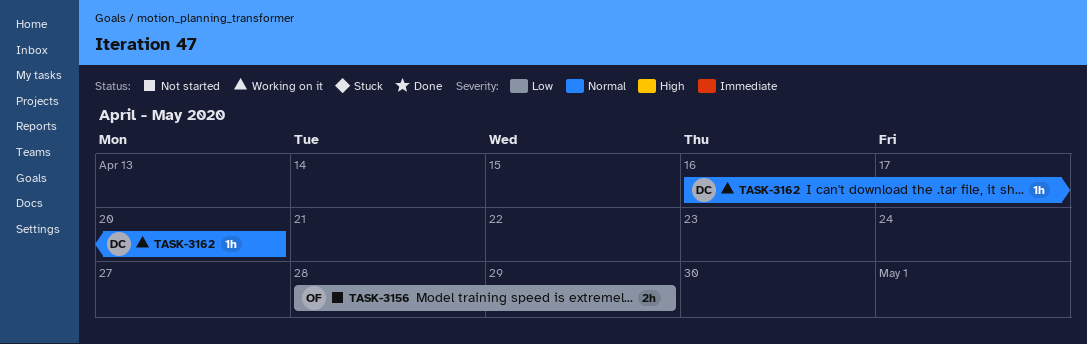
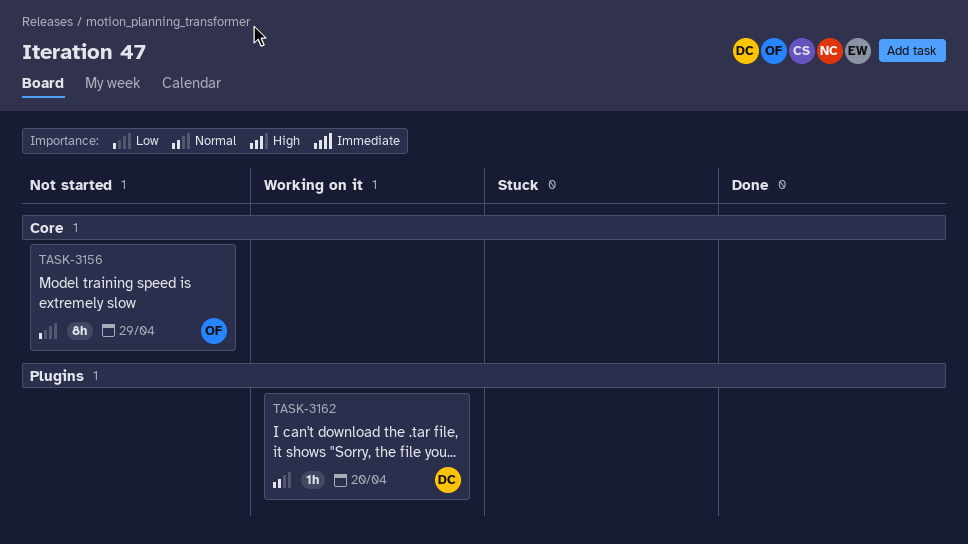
TASK-3156, estimate: 2h -> 8h

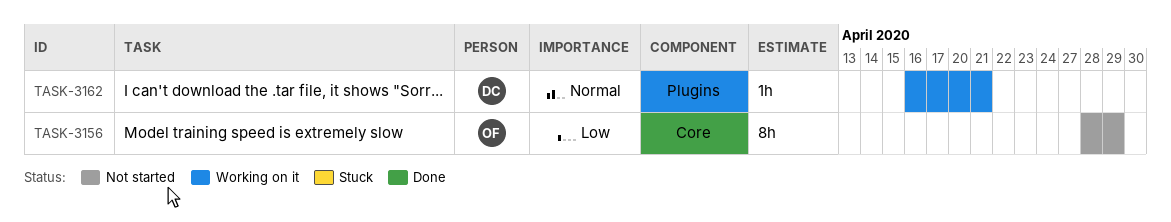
TASK-3162, due: Apr 20 -> Apr 21

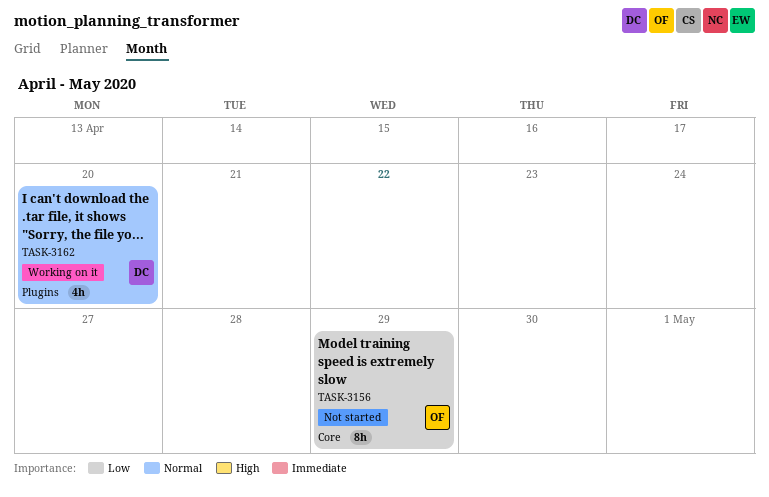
TASK-3162, estimate: 1h -> 4h
TASK-3162, due: Apr 21 -> Apr 20

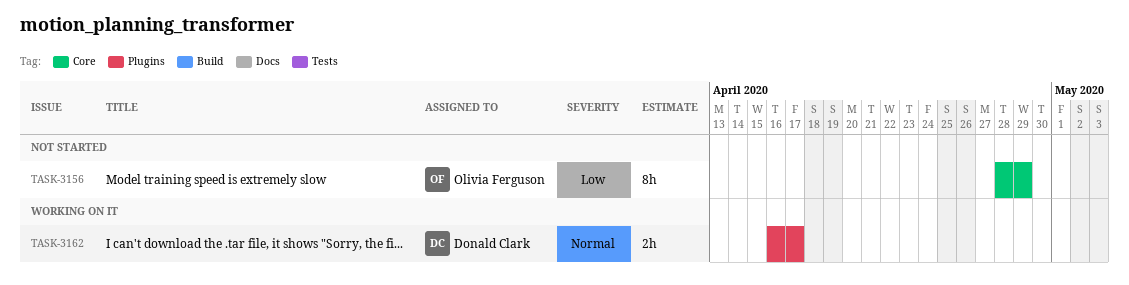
TASK-3162, estimate: 4h -> 2h
TASK-3162, due: Apr 20 -> Apr 17

